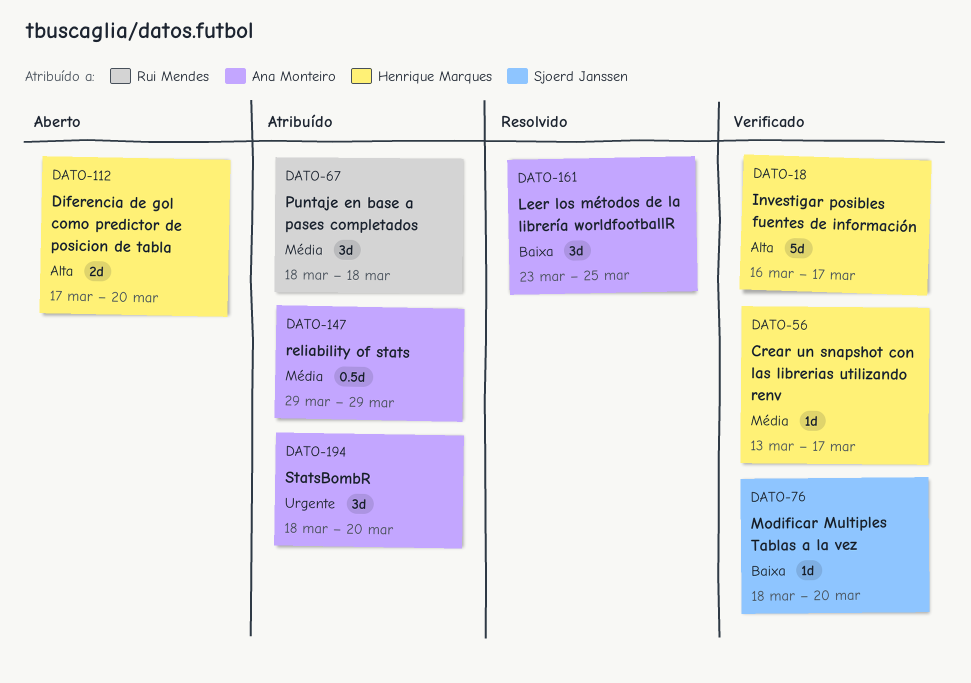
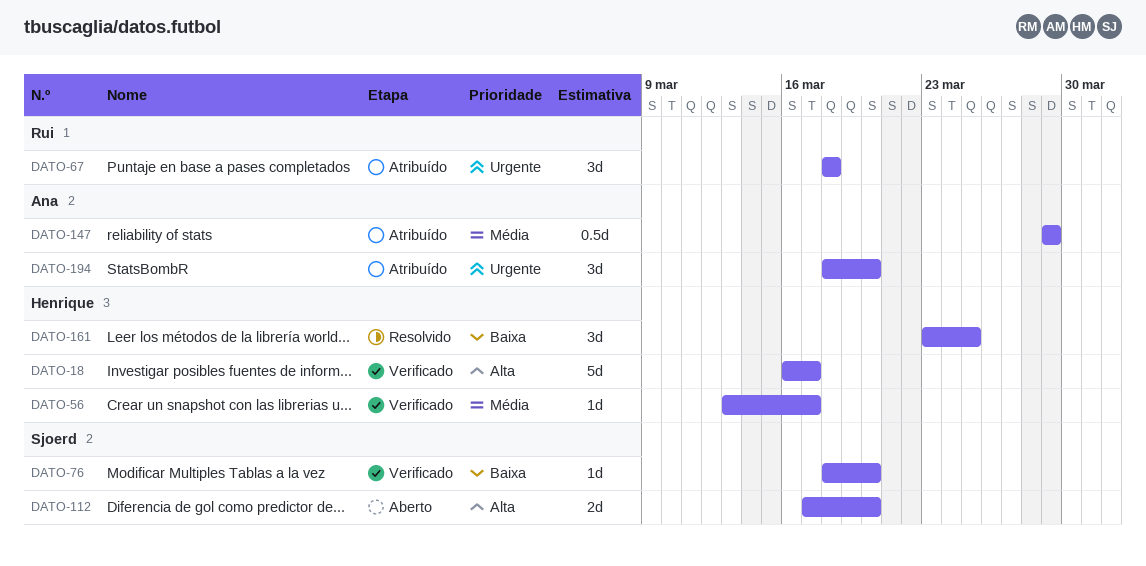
DATO-67, priority: Média -> Urgente
DATO-112, owner: Henrique Marques -> Sjoerd Janssen
DATO-161, owner: Ana Monteiro -> Henrique Marques

